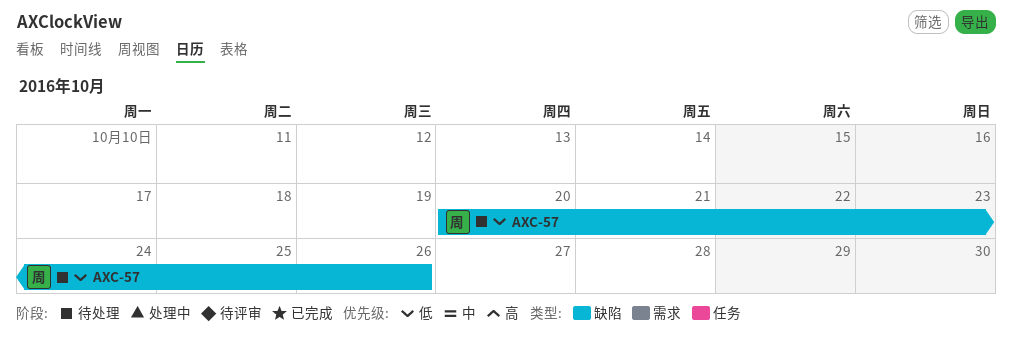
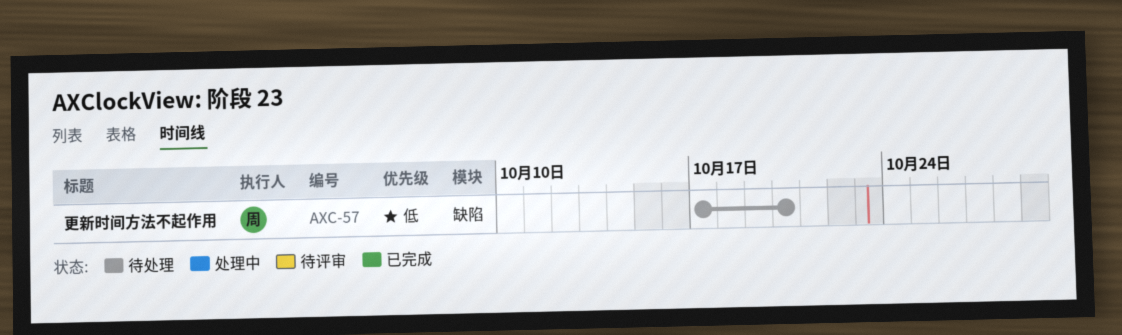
AXC-57, start: Oct 20 -> Oct 17
AXC-57, due: Oct 26 -> Oct 20

